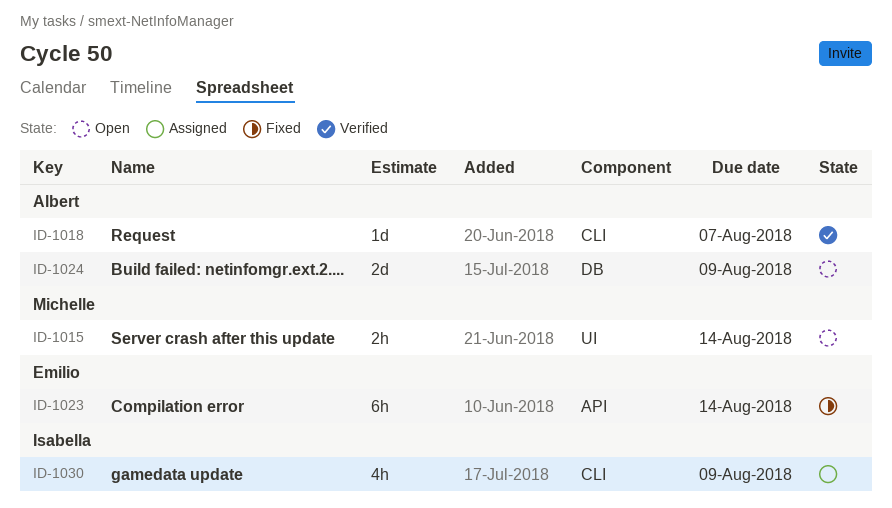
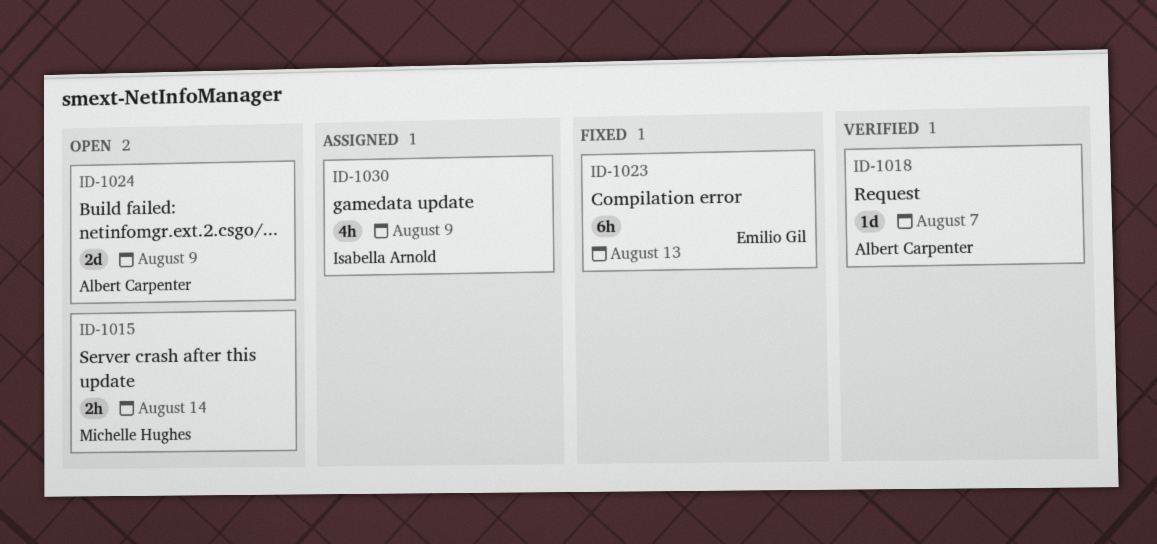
ID-1023, due: Aug 14 -> Aug 13

